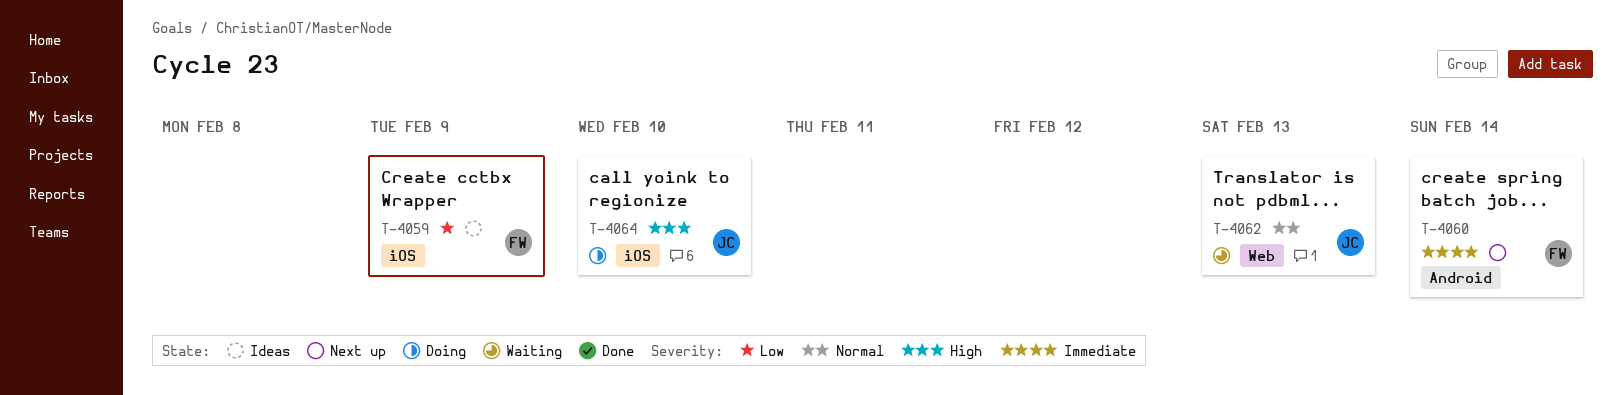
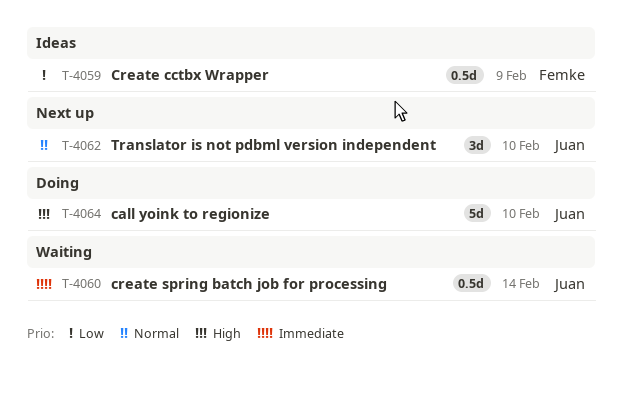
T-4060, status: Next up -> Waiting
T-4060, owner: Femke -> Juan
T-4062, status: Waiting -> Next up
T-4062, due: Feb 13 -> Feb 10

